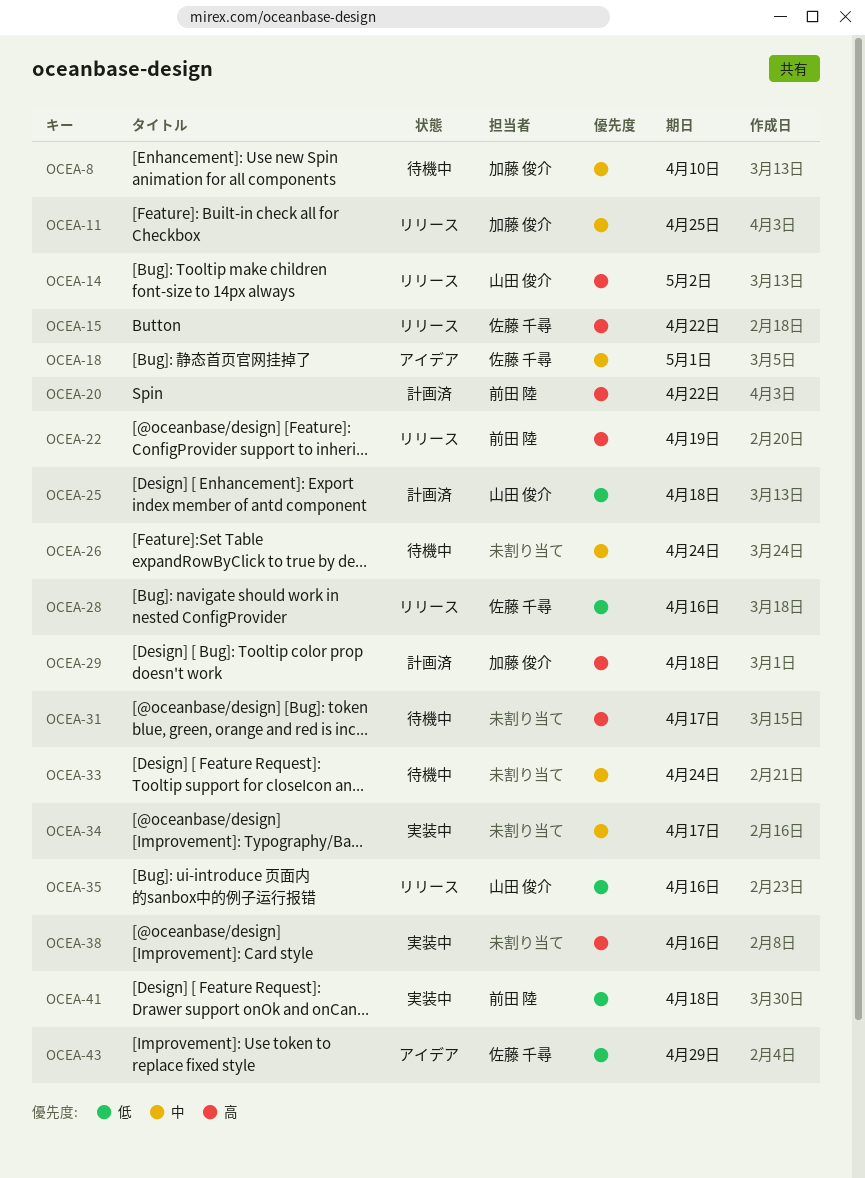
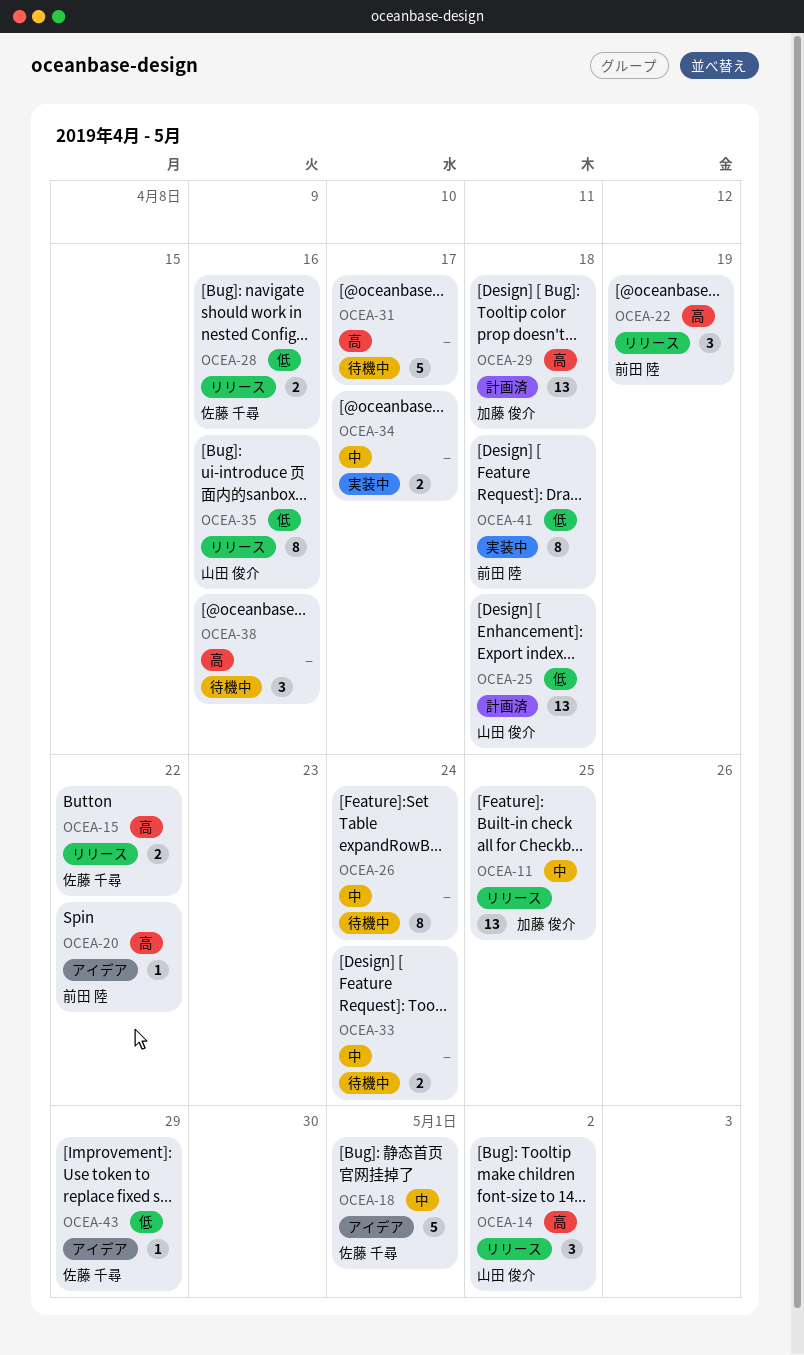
OCEA-8: present -> none
OCEA-20, status: 計画済 -> アイデア
OCEA-38, status: 実装中 -> 待機中

